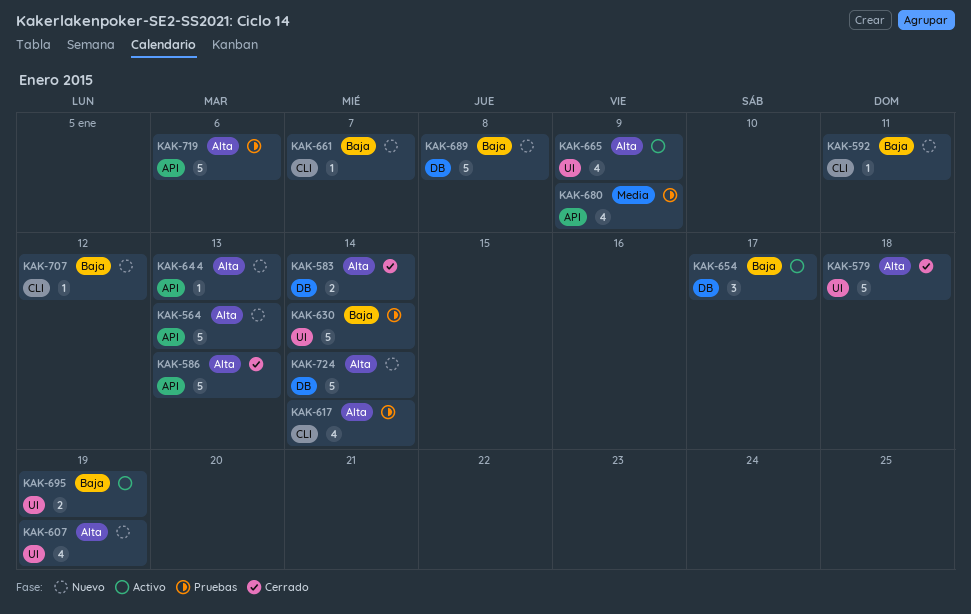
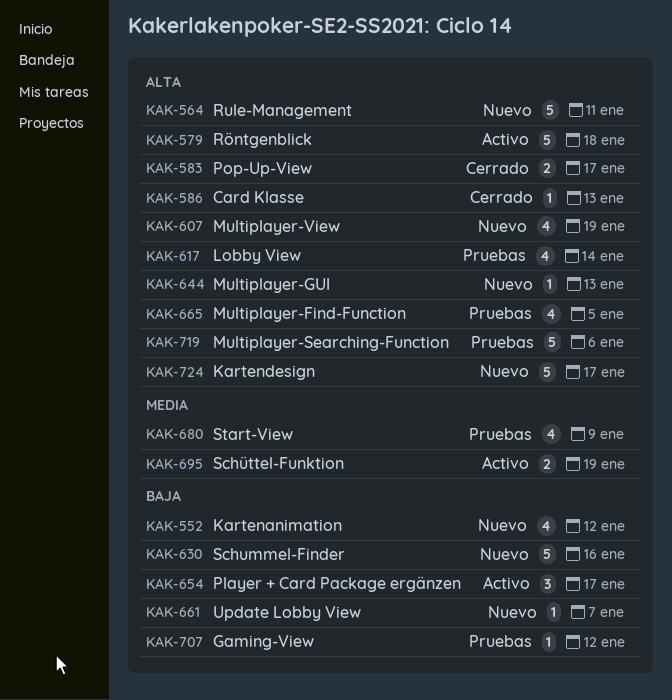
KAK-552: none -> present
KAK-564, due: Jan 13 -> Jan 11
KAK-579, status: Cerrado -> Activo
KAK-583, due: Jan 14 -> Jan 17
KAK-586, estimate: 5 -> 1
KAK-592: present -> none
KAK-630, status: Pruebas -> Nuevo
KAK-630, due: Jan 14 -> Jan 16
KAK-665, status: Activo -> Pruebas
KAK-665, due: Jan 9 -> Jan 5
KAK-689: present -> none
KAK-695, priority: Baja -> Media
KAK-707, status: Nuevo -> Pruebas
KAK-724, due: Jan 14 -> Jan 17

